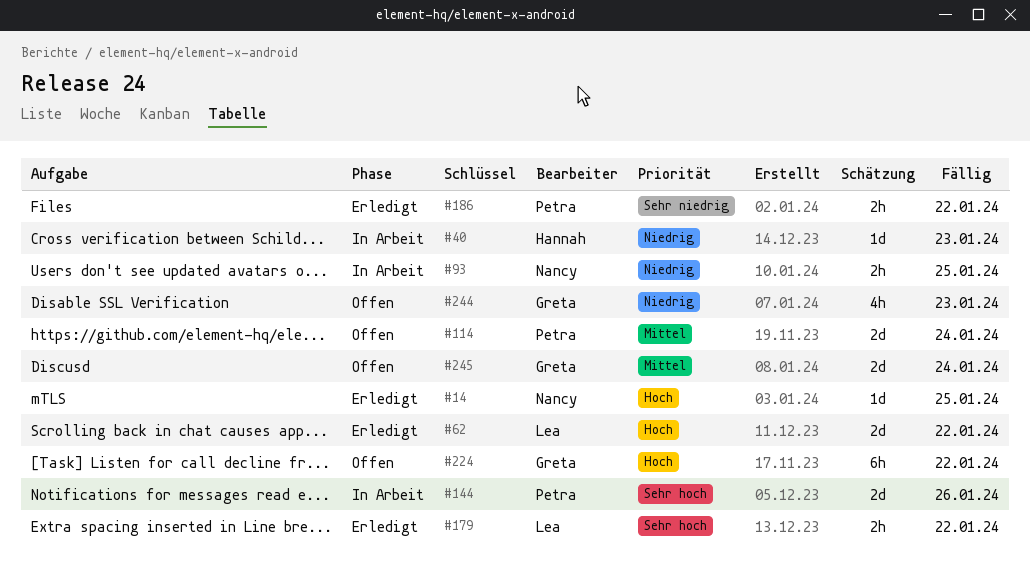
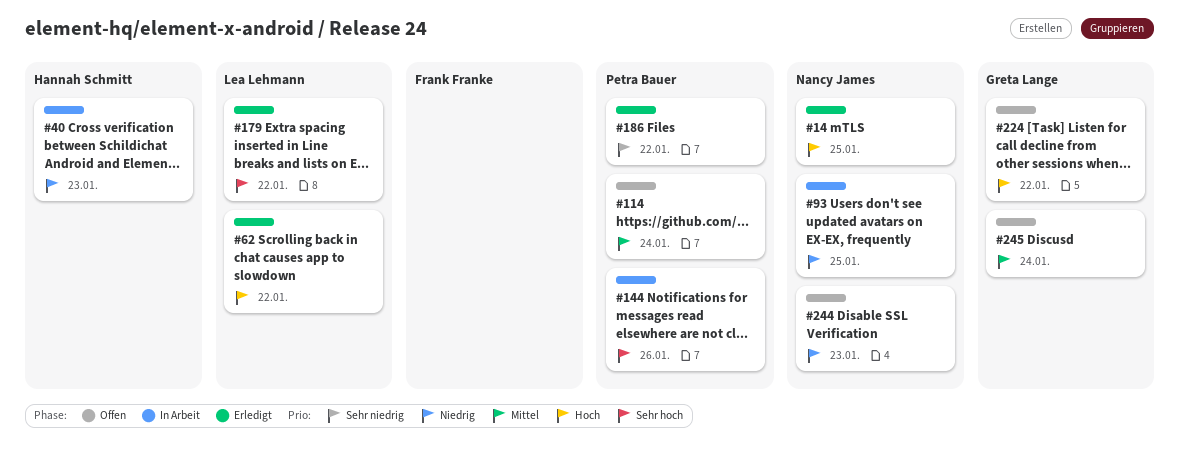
#244, owner: Greta Lange -> Nancy James

